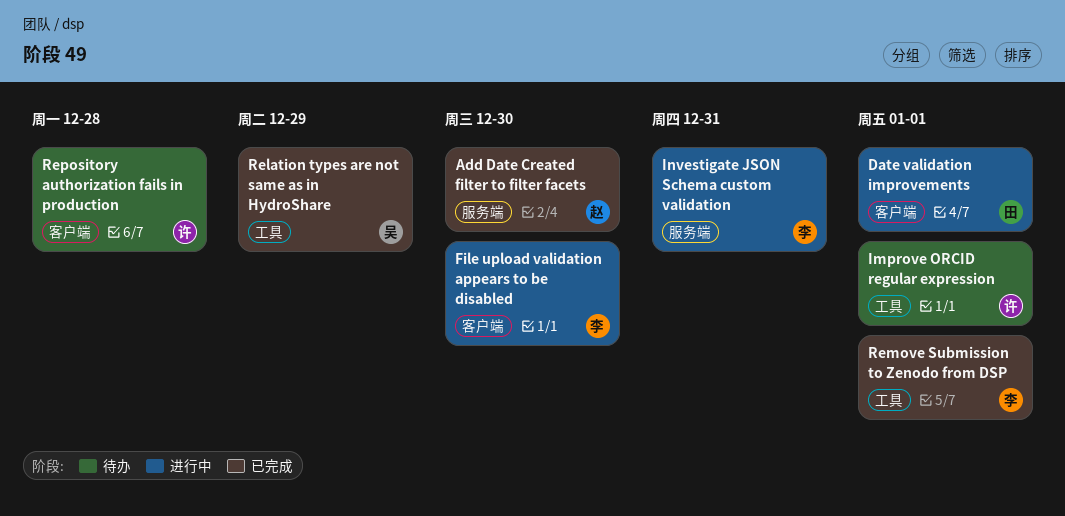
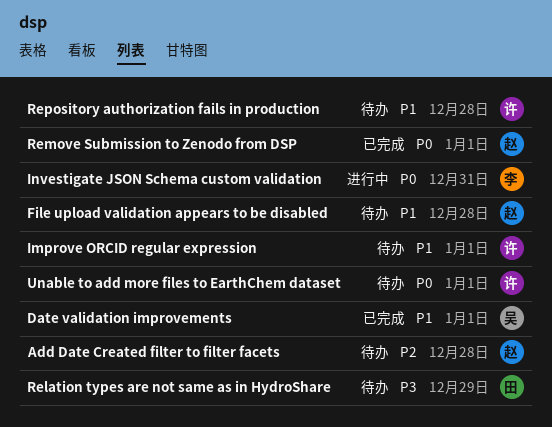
Add Date Created filter to filter facets, status: 已完成 -> 待办
Add Date Created filter to filter facets, due: Dec 30 -> Dec 28
Date validation improvements, status: 进行中 -> 已完成
Date validation improvements, owner: 田 -> 吴
File upload validation appears to be disabled, status: 进行中 -> 待办
File upload validation appears to be disabled, owner: 李 -> 赵
File upload validation appears to be disabled, due: Dec 30 -> Dec 28
Relation types are not same as in HydroShare, status: 已完成 -> 待办
Relation types are not same as in HydroShare, owner: 吴 -> 田
Remove Submission to Zenodo from DSP, owner: 李 -> 赵
Unable to add more files to EarthChem dataset: none -> present

